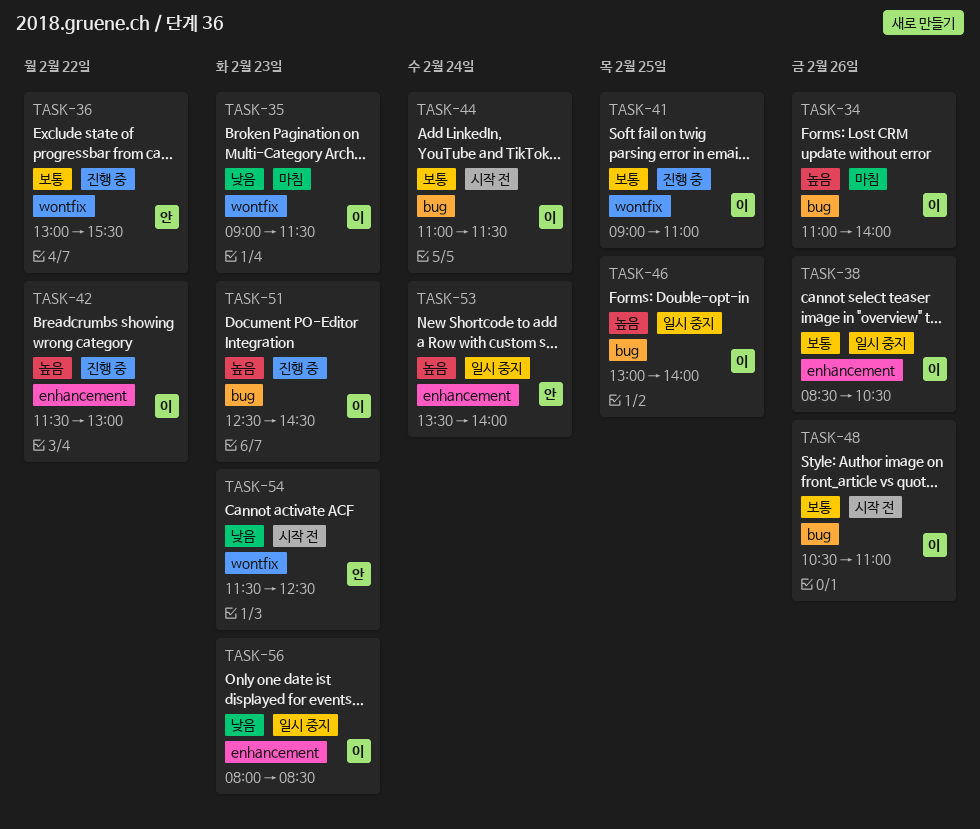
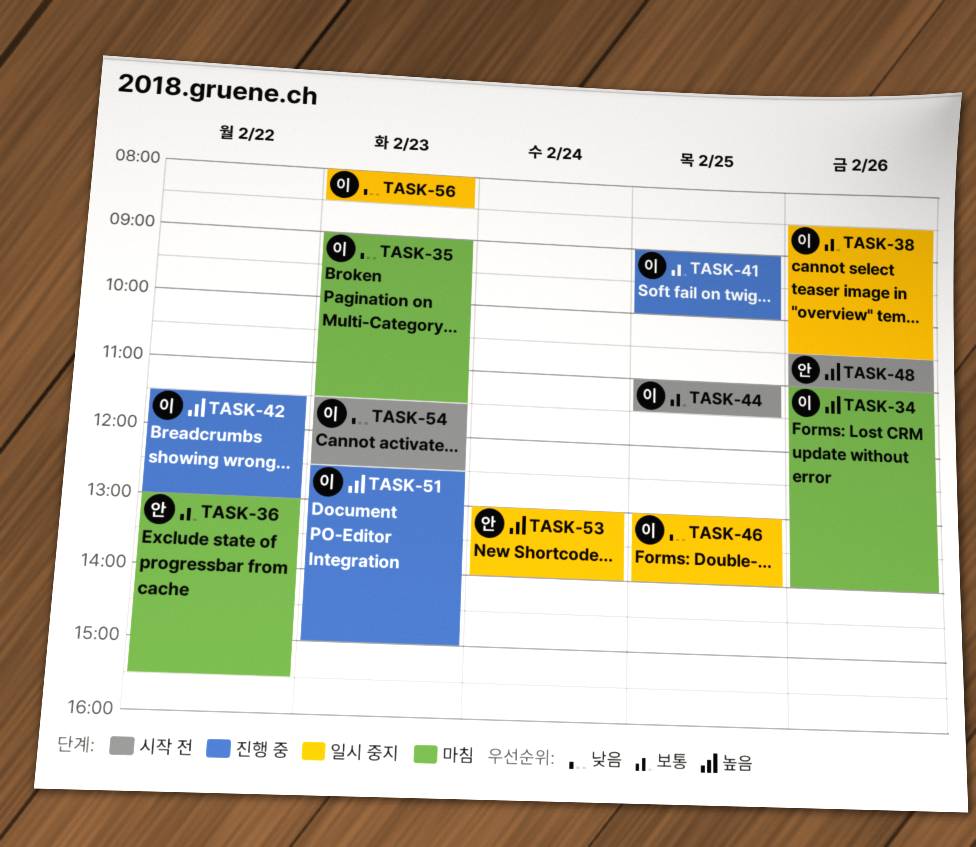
TASK-36, status: 진행 중 -> 마침
TASK-41, ends: 11:00 -> 10:00
TASK-44, day: Feb 24 -> Feb 25
TASK-46, priority: 높음 -> 낮음
TASK-48, owner: 이 -> 안
TASK-48, priority: 보통 -> 높음
TASK-51, ends: 14:30 -> 15:00
TASK-53, begins: 13:30 -> 13:00
TASK-54, owner: 안 -> 이

